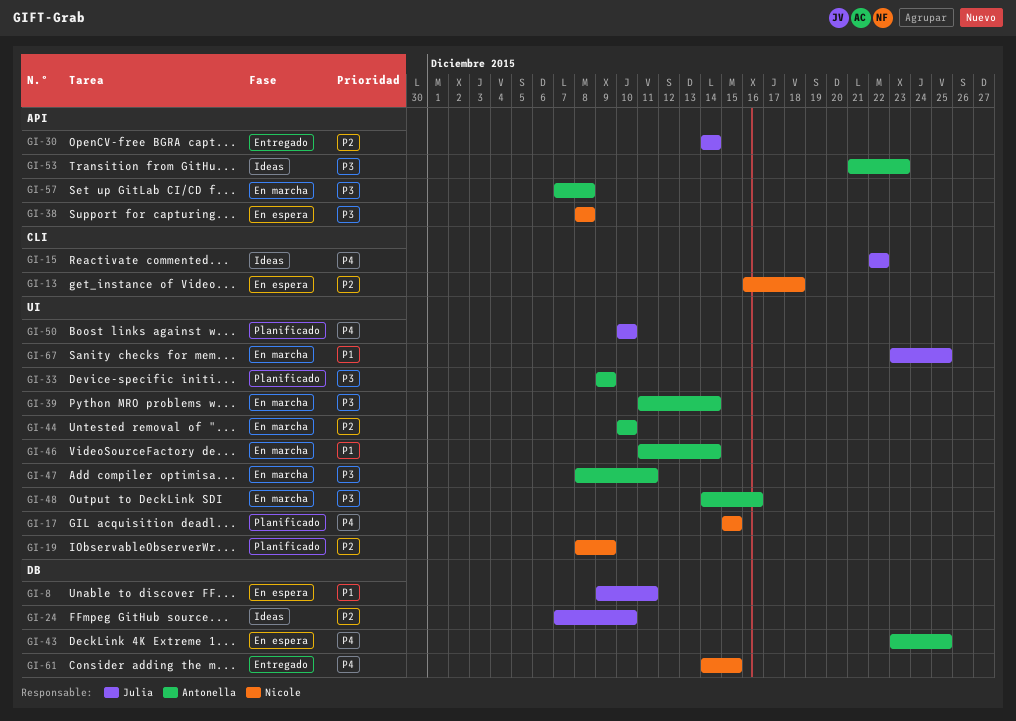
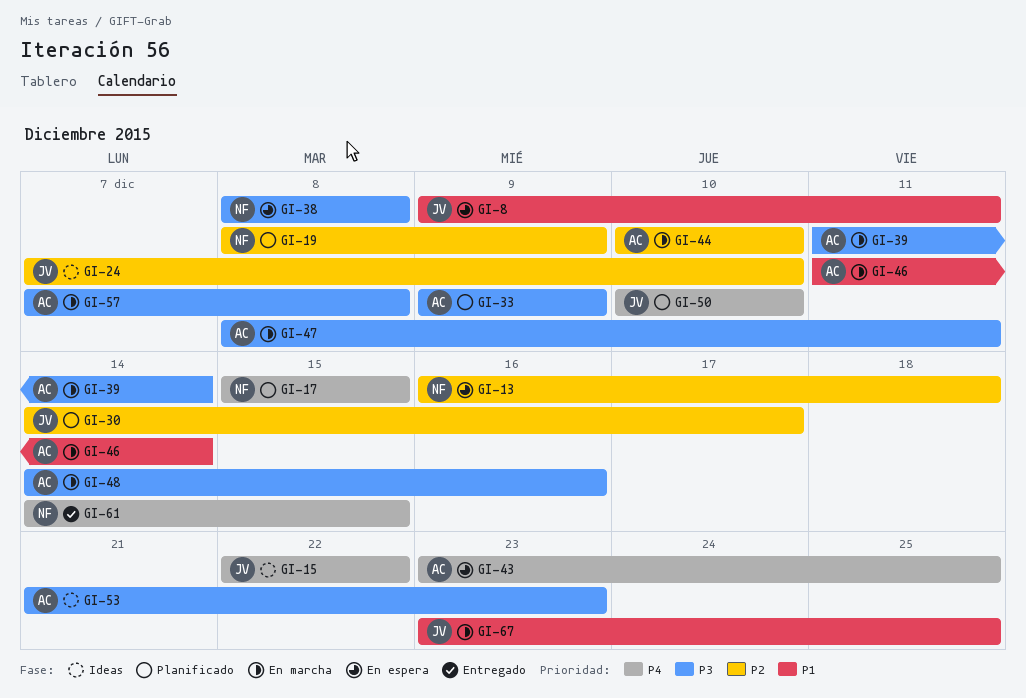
GI-30, status: Entregado -> Planificado
GI-30, due: Dec 14 -> Dec 17

